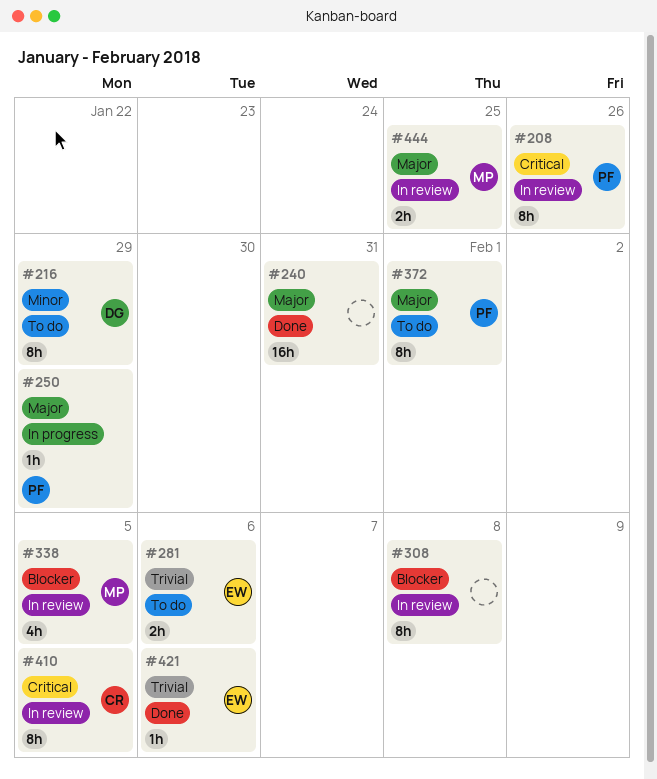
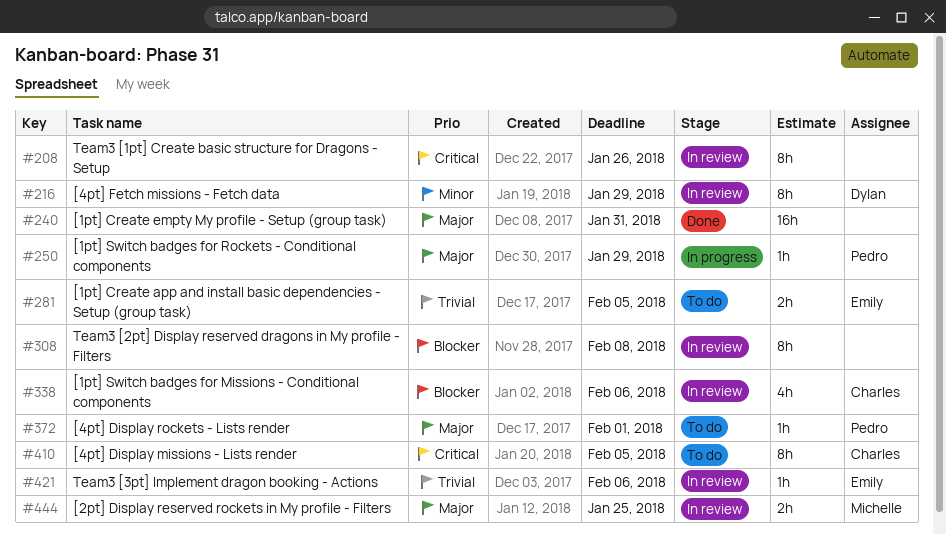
#208, owner: Pedro -> none
#216, status: To do -> In review
#281, due: Feb 6 -> Feb 5
#338, owner: Michelle -> Charles
#338, due: Feb 5 -> Feb 6
#372, estimate: 8h -> 1h
#410, status: In review -> To do
#421, status: Done -> In review

